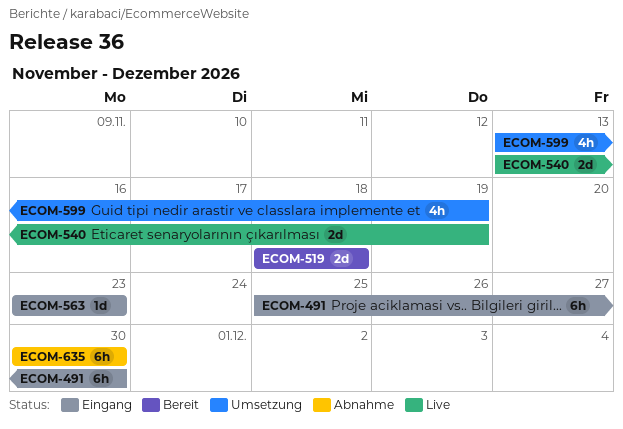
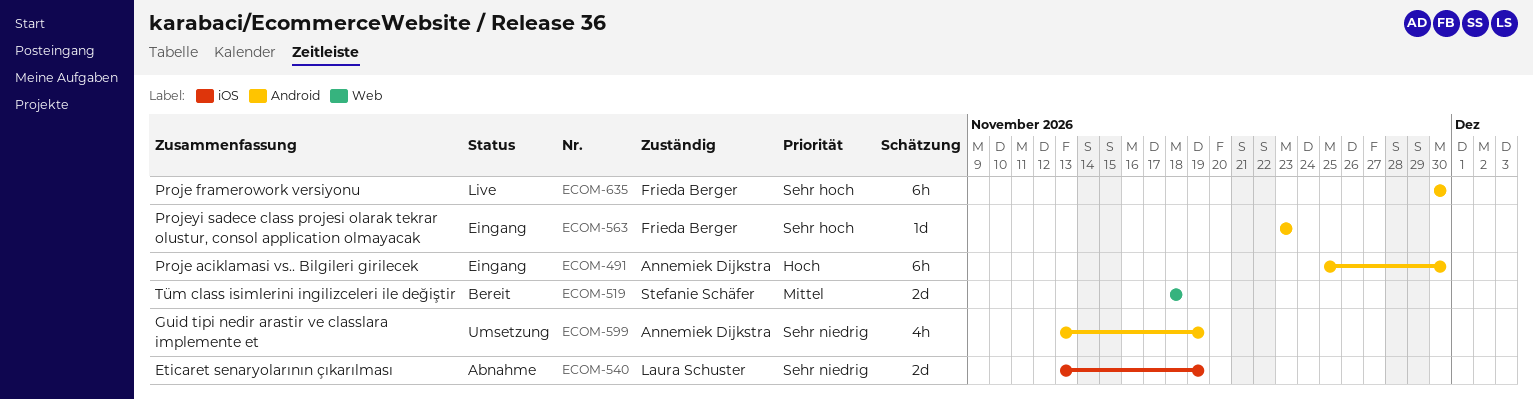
ECOM-540, status: Live -> Abnahme
ECOM-635, status: Abnahme -> Live

